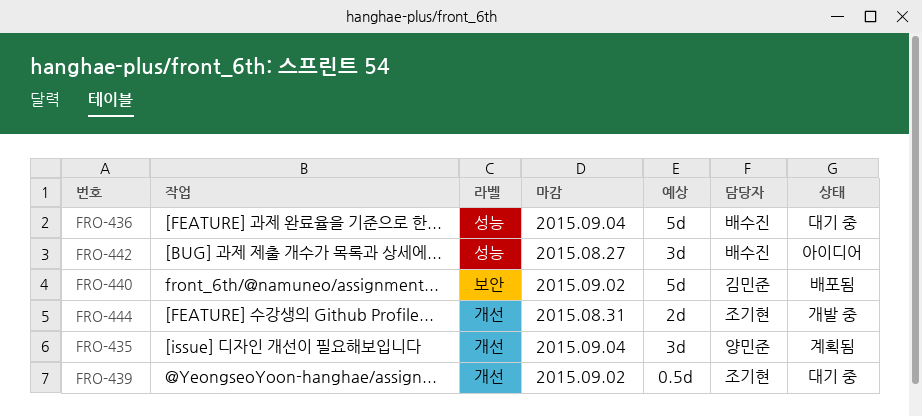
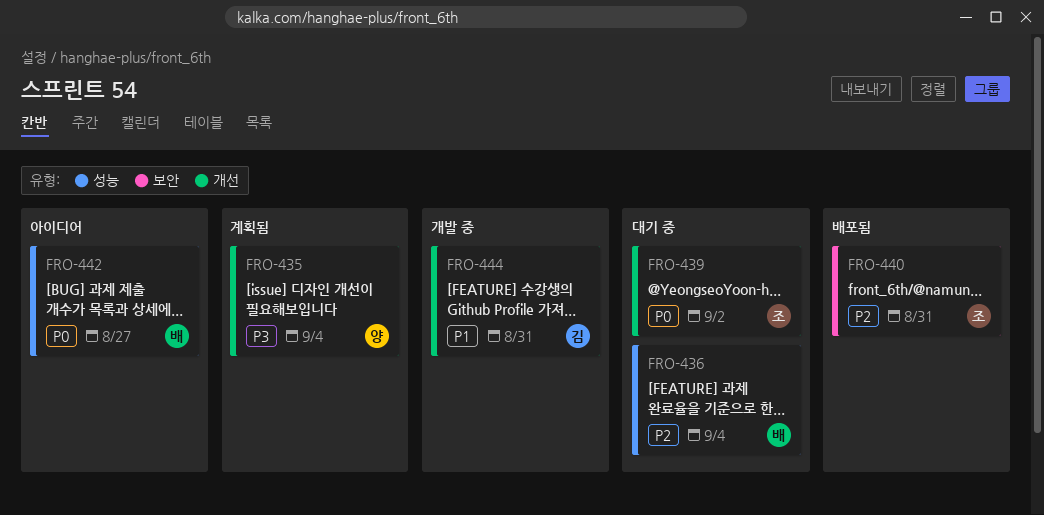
FRO-440, owner: 김민준 -> 조기현
FRO-440, due: Sep 2 -> Aug 31
FRO-444, owner: 조기현 -> 김민준

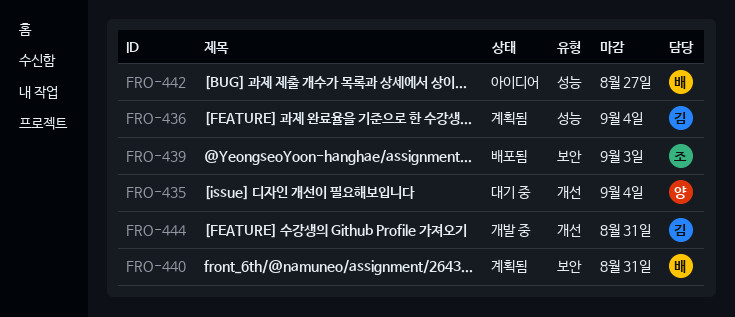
FRO-435, status: 계획됨 -> 대기 중
FRO-436, status: 대기 중 -> 계획됨
FRO-436, owner: 배 -> 김
FRO-439, status: 대기 중 -> 배포됨
FRO-439, label: 개선 -> 보안
FRO-439, due: Sep 2 -> Sep 3
FRO-440, status: 배포됨 -> 계획됨
FRO-440, owner: 조 -> 배

